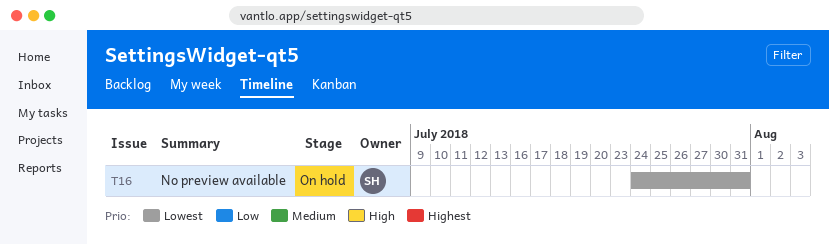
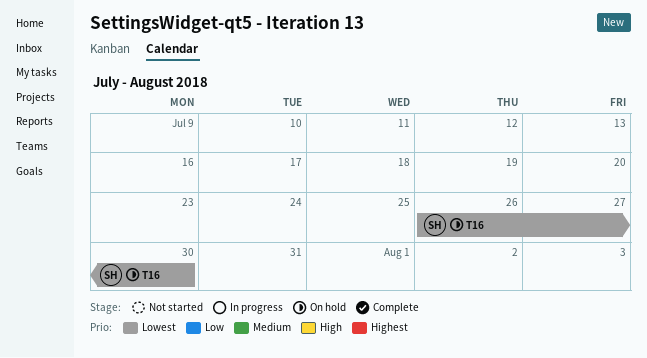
T16, start: Jul 24 -> Jul 26
T16, due: Jul 31 -> Jul 30

